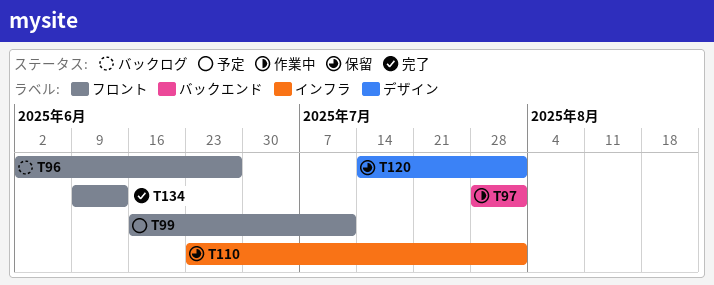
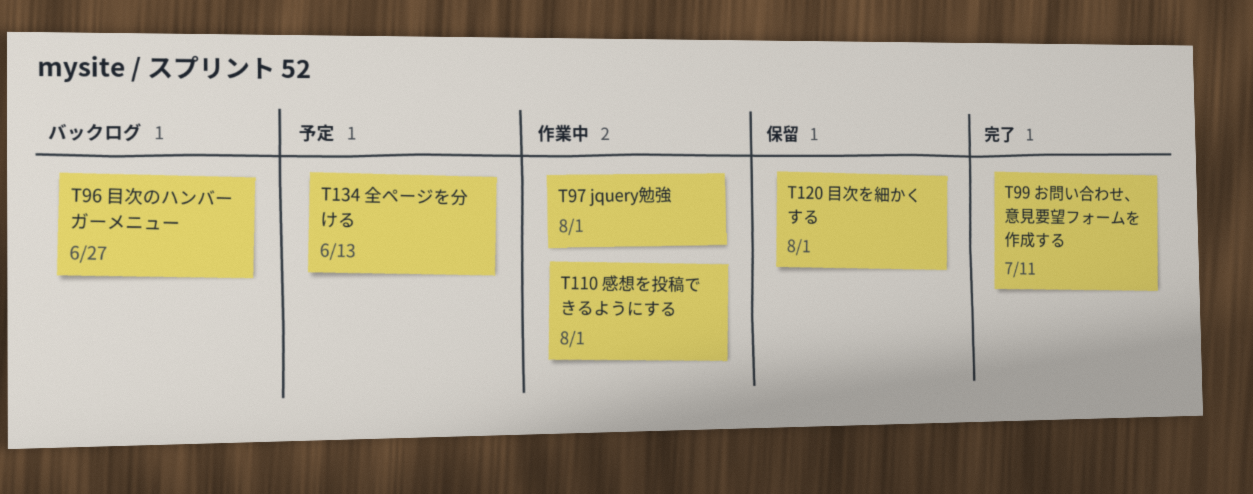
T99, status: 予定 -> 完了
T110, status: 保留 -> 作業中
T134, status: 完了 -> 予定

